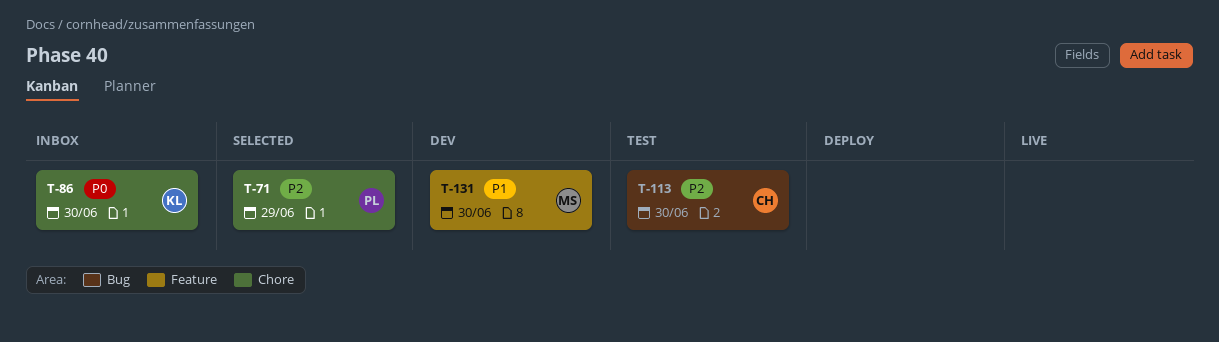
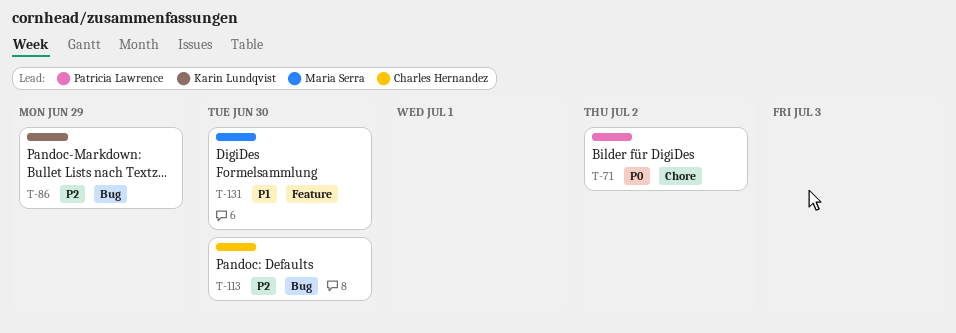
T-71, priority: P2 -> P0
T-71, due: Jun 29 -> Jul 2
T-86, priority: P0 -> P2
T-86, label: Chore -> Bug
T-86, due: Jun 30 -> Jun 29

